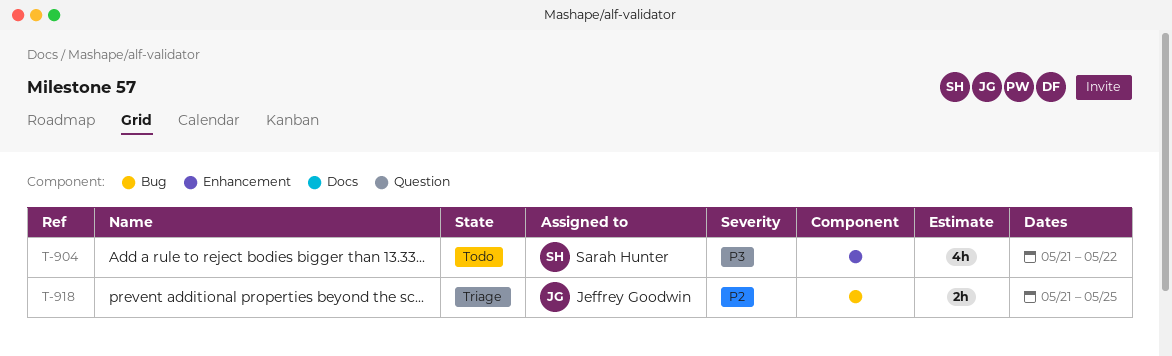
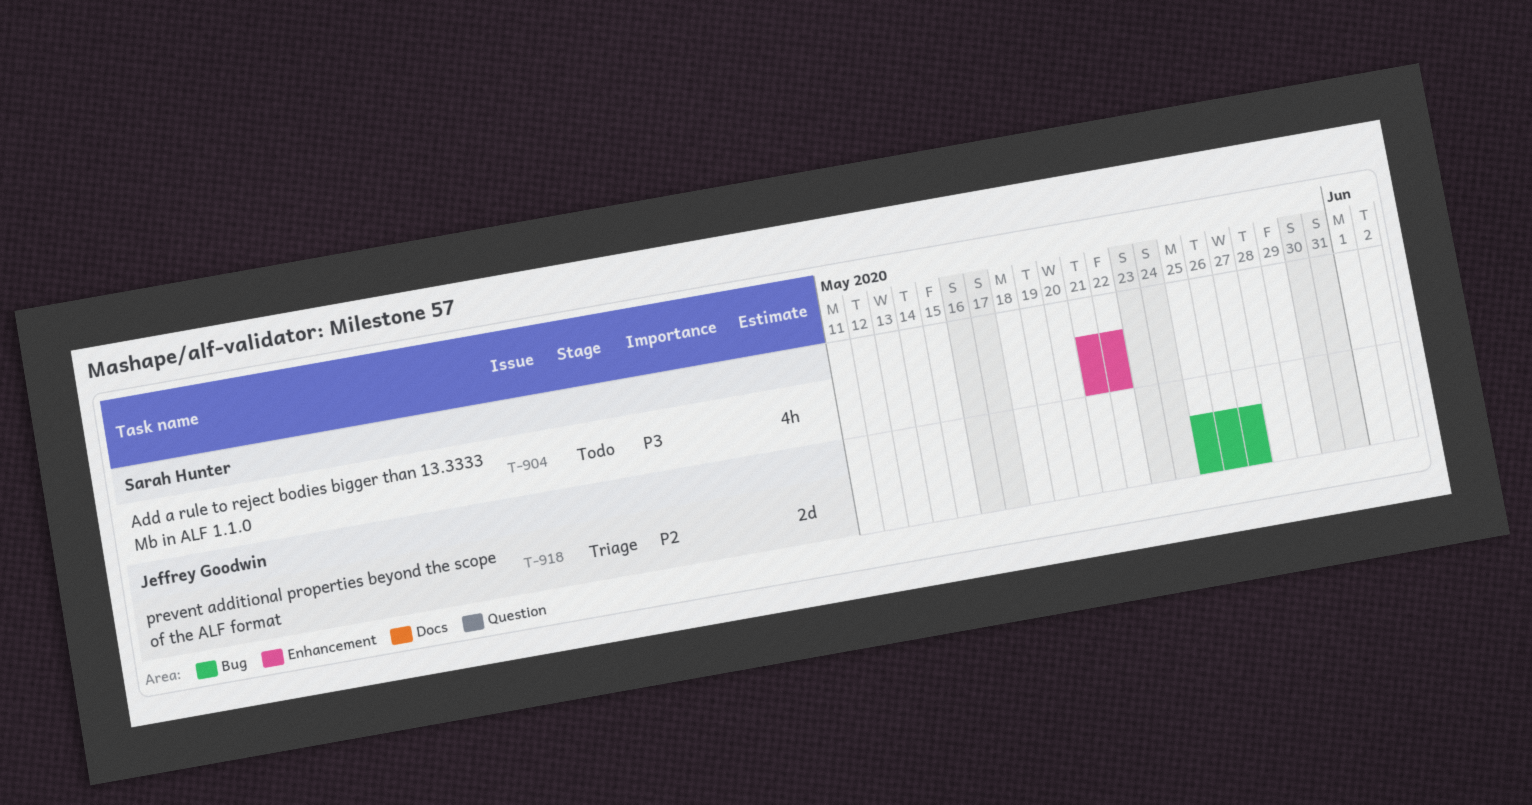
T-918, estimate: 2h -> 2d
T-918, start: May 21 -> May 25
T-918, due: May 25 -> May 27

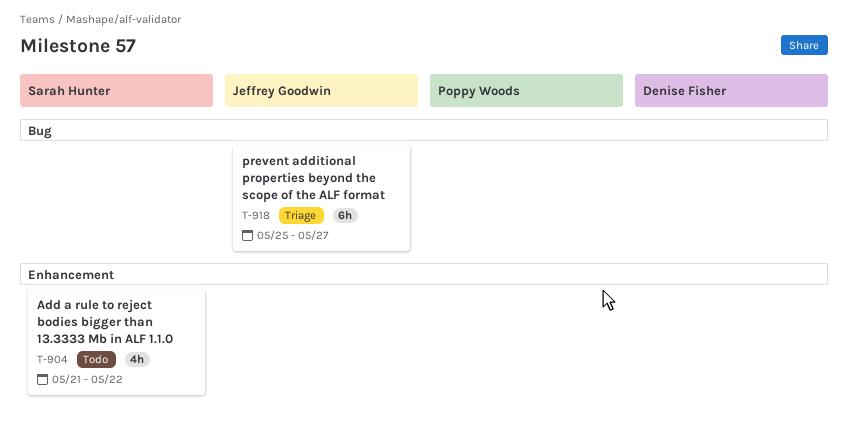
T-918, estimate: 2d -> 6h

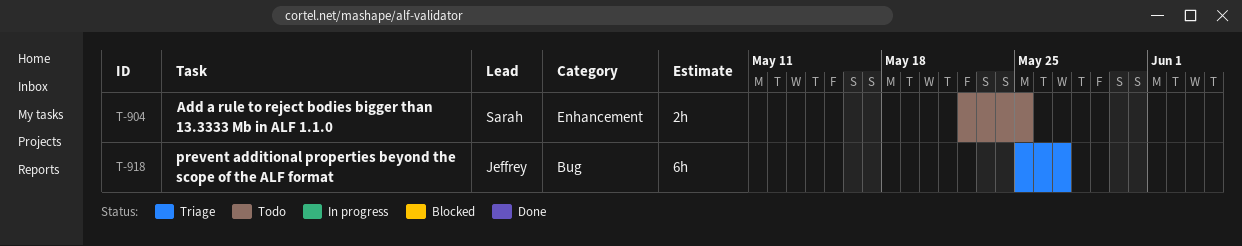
T-904, estimate: 4h -> 2h
T-904, start: May 21 -> May 22
T-904, due: May 22 -> May 25

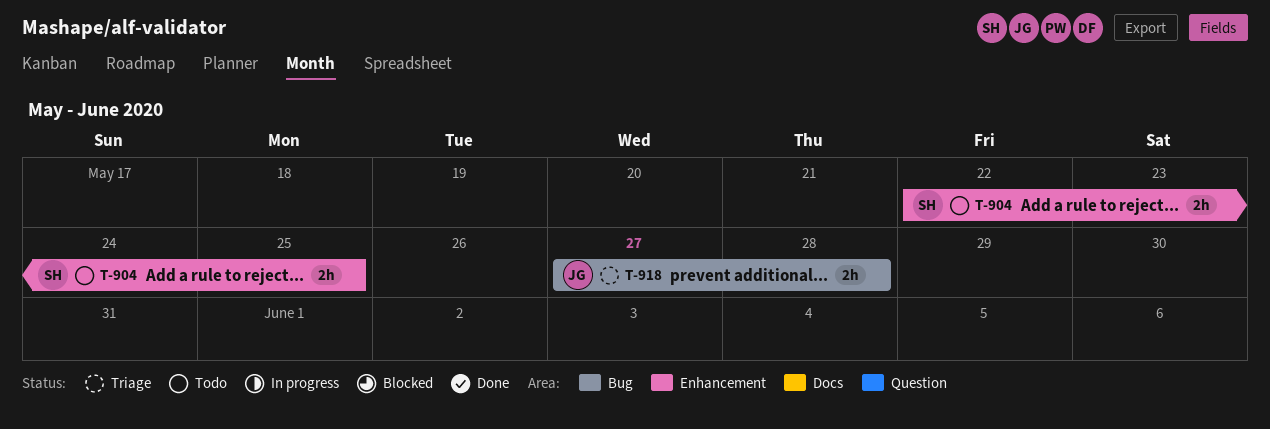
T-918, estimate: 6h -> 2h
T-918, start: May 25 -> May 27
T-918, due: May 27 -> May 28

